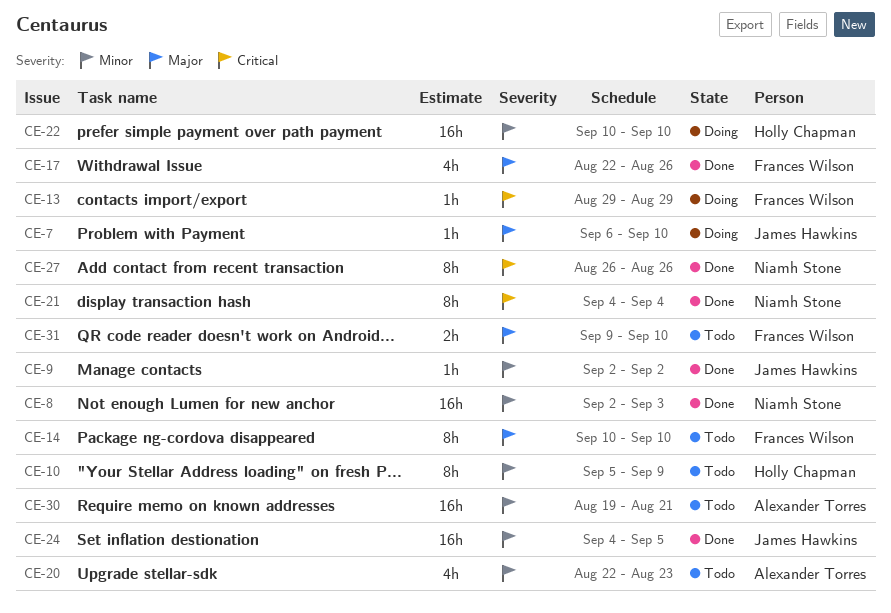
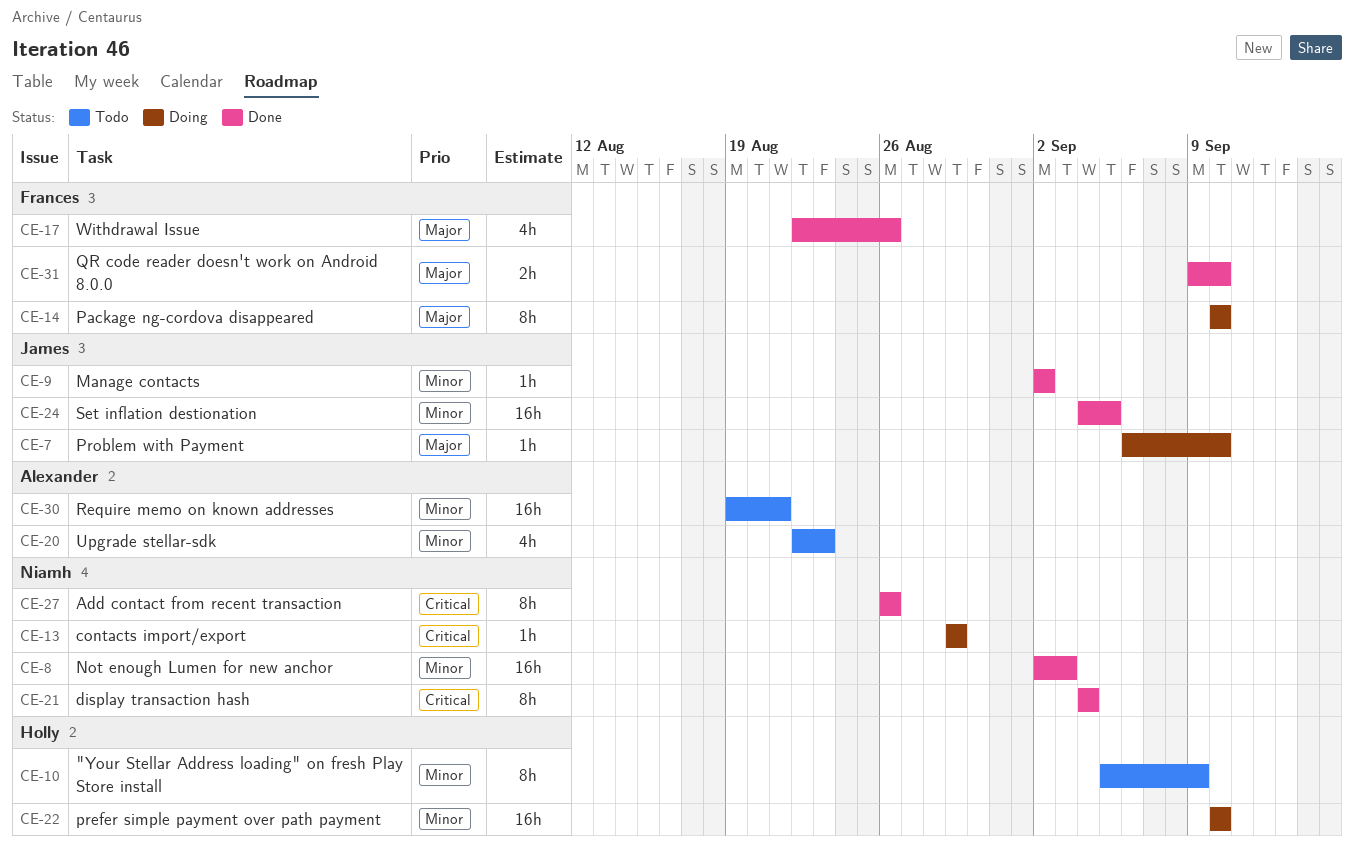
CE-13, owner: Frances Wilson -> Niamh Stone
CE-14, status: Todo -> Doing
CE-31, status: Todo -> Done

